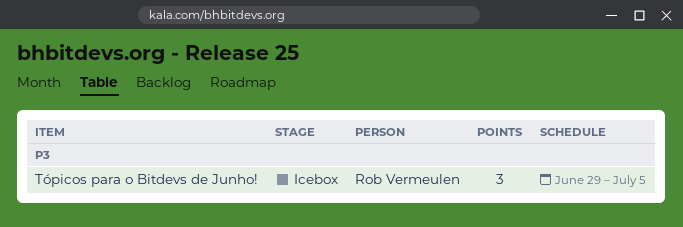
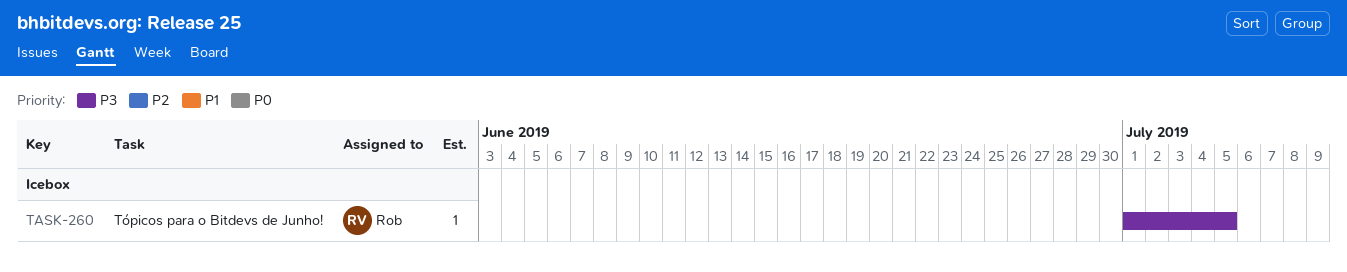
Tópicos para o Bitdevs de Junho!, estimate: 3 -> 1
Tópicos para o Bitdevs de Junho!, start: Jun 29 -> Jul 1

